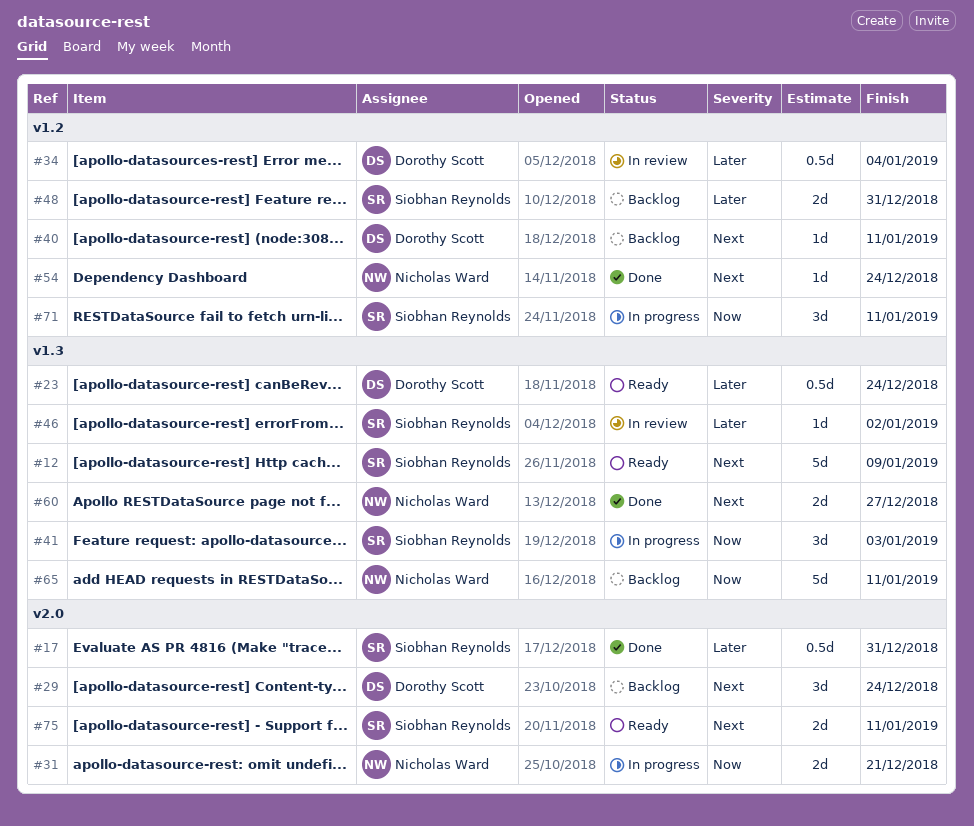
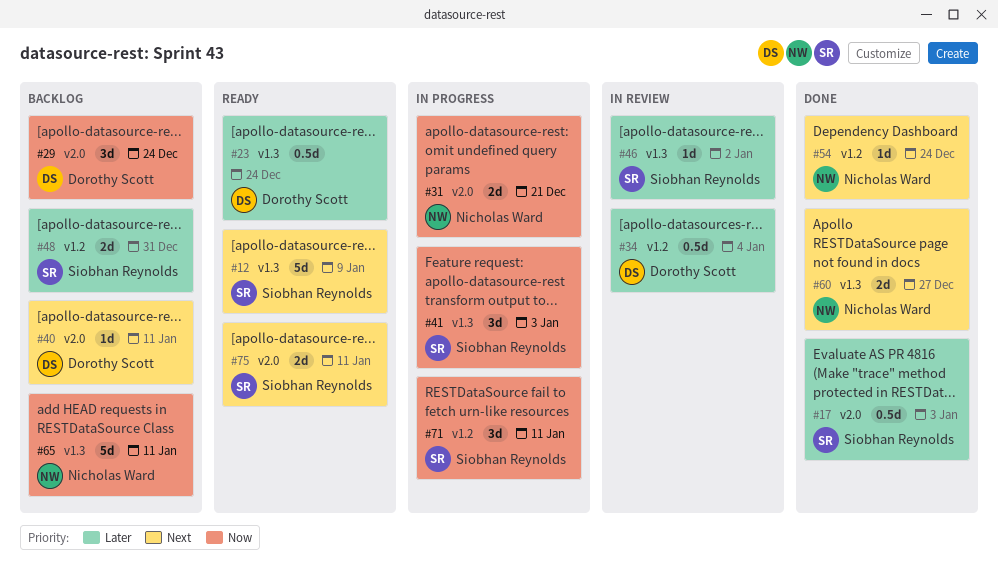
#17, due: Dec 31 -> Jan 3
#29, priority: Next -> Now
#40, label: v1.2 -> v2.0

